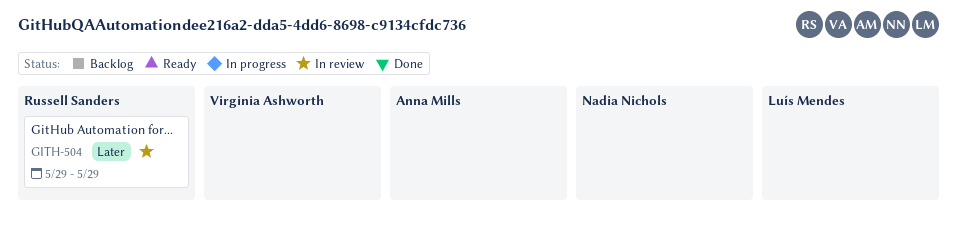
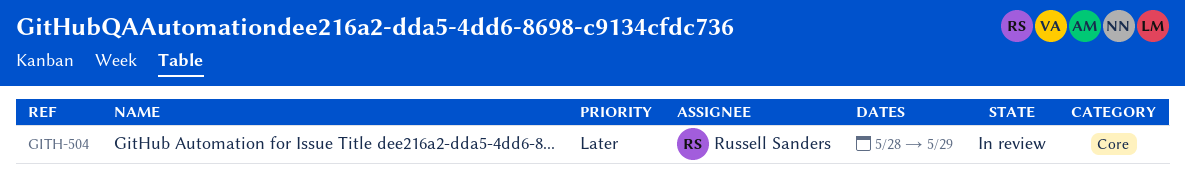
GITH-504, start: May 29 -> May 28

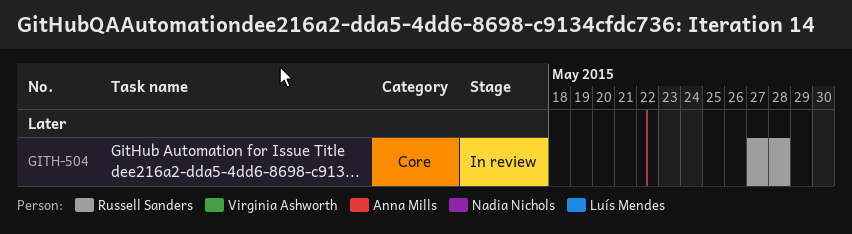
GITH-504, start: May 28 -> May 27
GITH-504, due: May 29 -> May 28

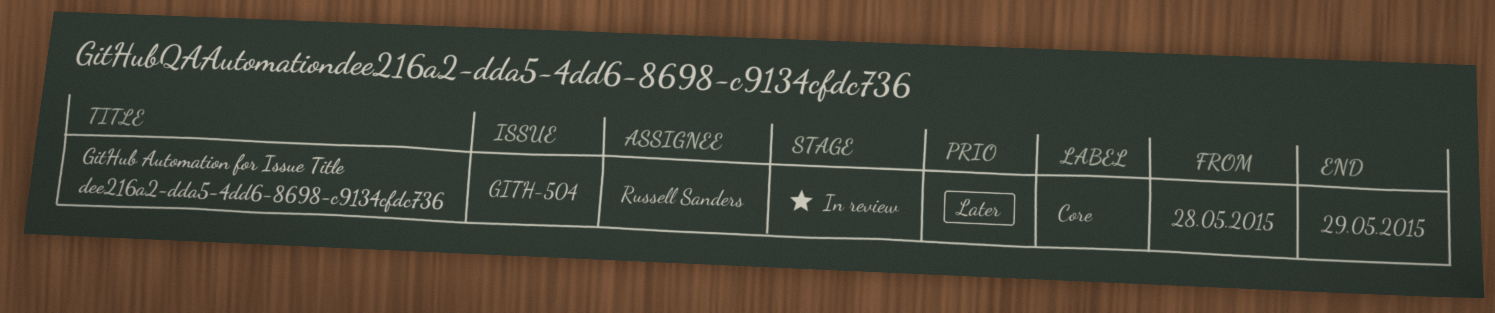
GITH-504, start: May 27 -> May 28
GITH-504, due: May 28 -> May 29

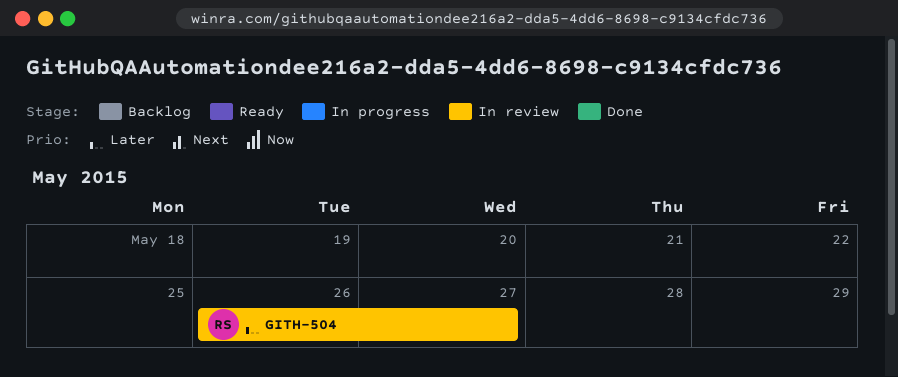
GITH-504, start: May 28 -> May 26
GITH-504, due: May 29 -> May 27

